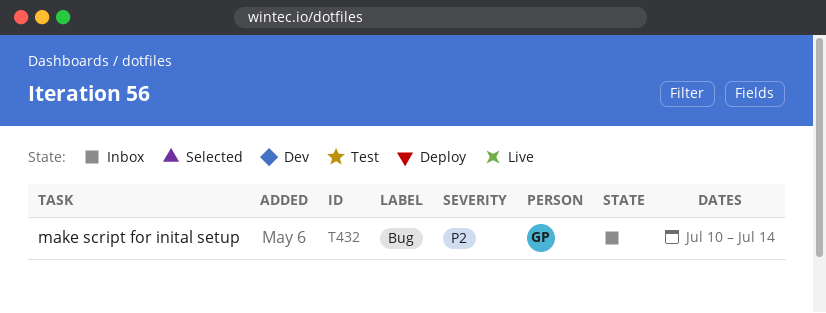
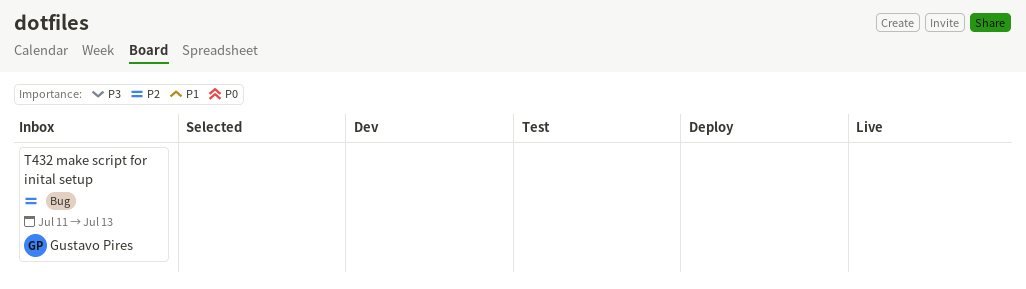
T432, start: Jul 10 -> Jul 11
T432, due: Jul 14 -> Jul 13

